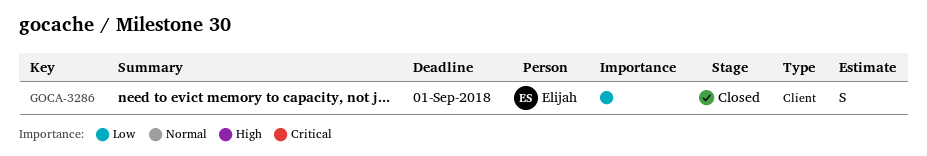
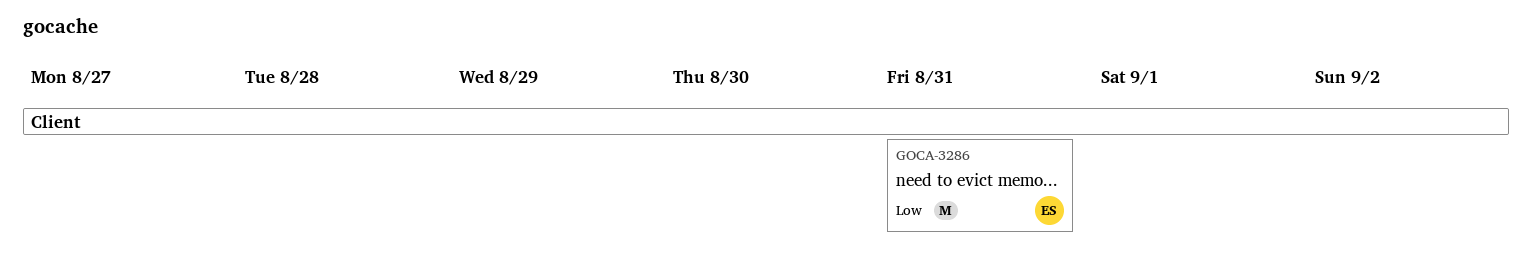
GOCA-3286, estimate: S -> M
GOCA-3286, due: Sep 1 -> Aug 31

